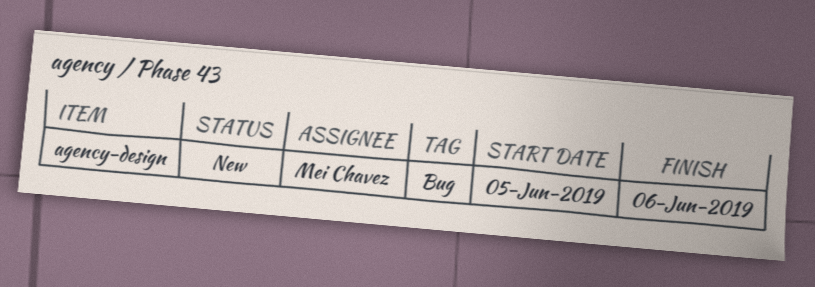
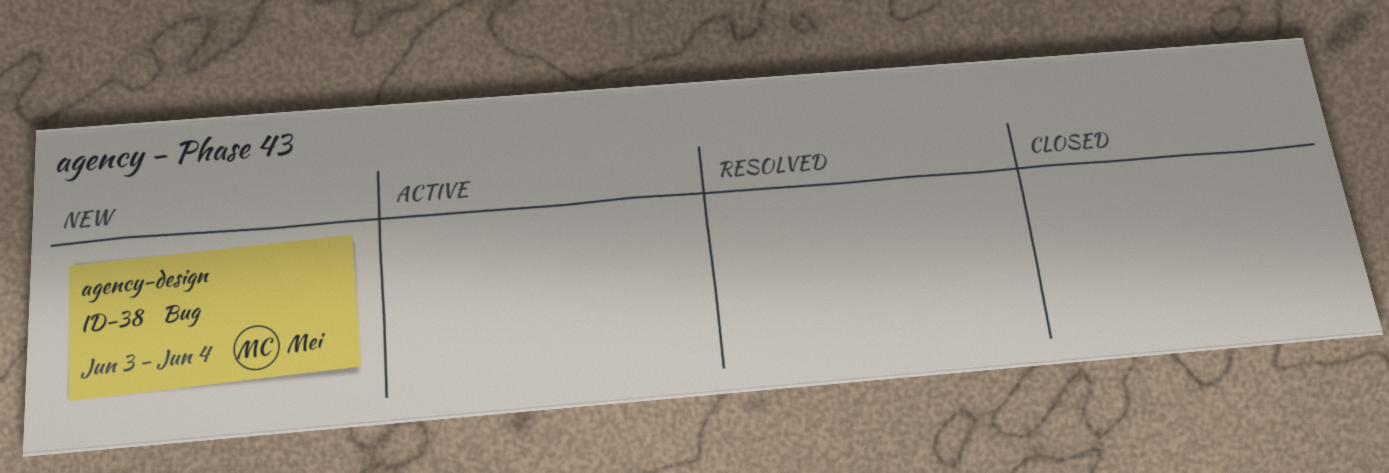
agency-design, start: Jun 5 -> Jun 3
agency-design, due: Jun 6 -> Jun 4

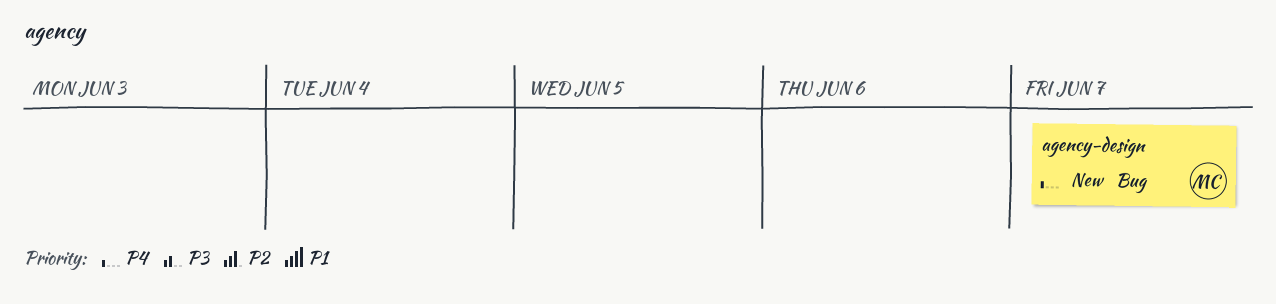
agency-design, due: Jun 4 -> Jun 7

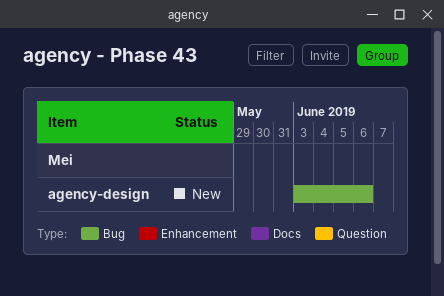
agency-design, due: Jun 7 -> Jun 6

